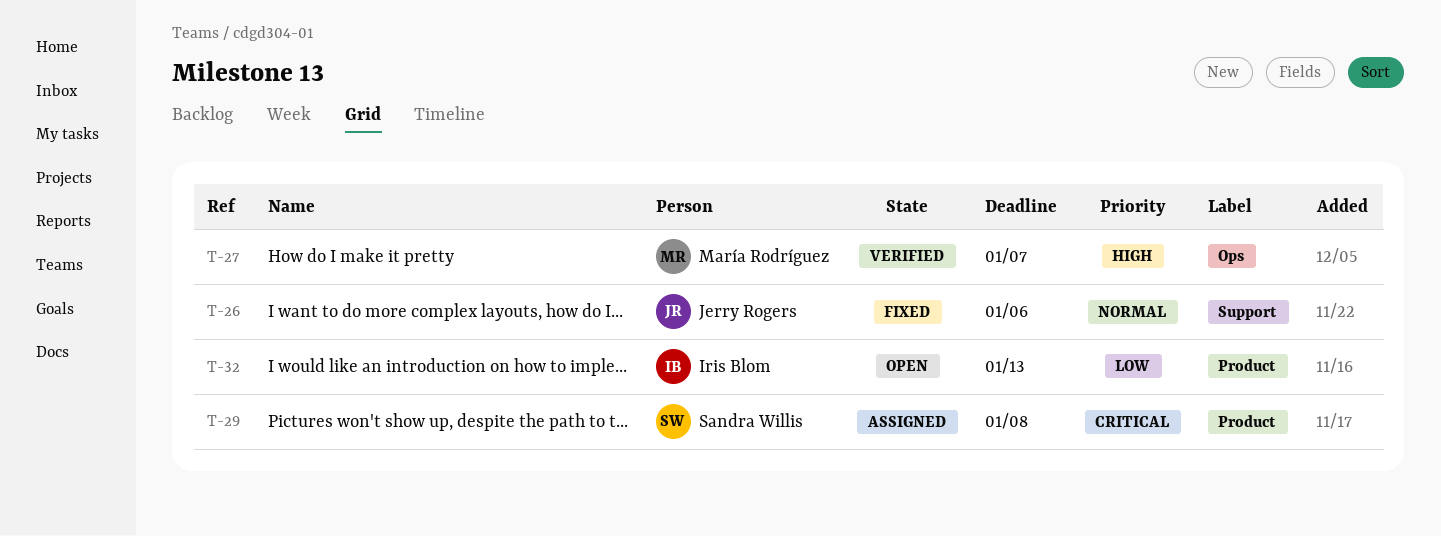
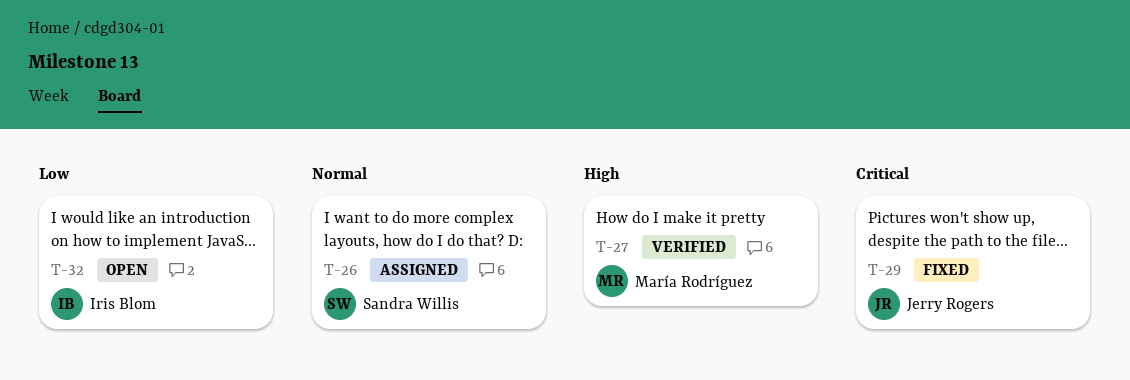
T-26, status: Fixed -> Assigned
T-26, owner: Jerry Rogers -> Sandra Willis
T-29, status: Assigned -> Fixed
T-29, owner: Sandra Willis -> Jerry Rogers

